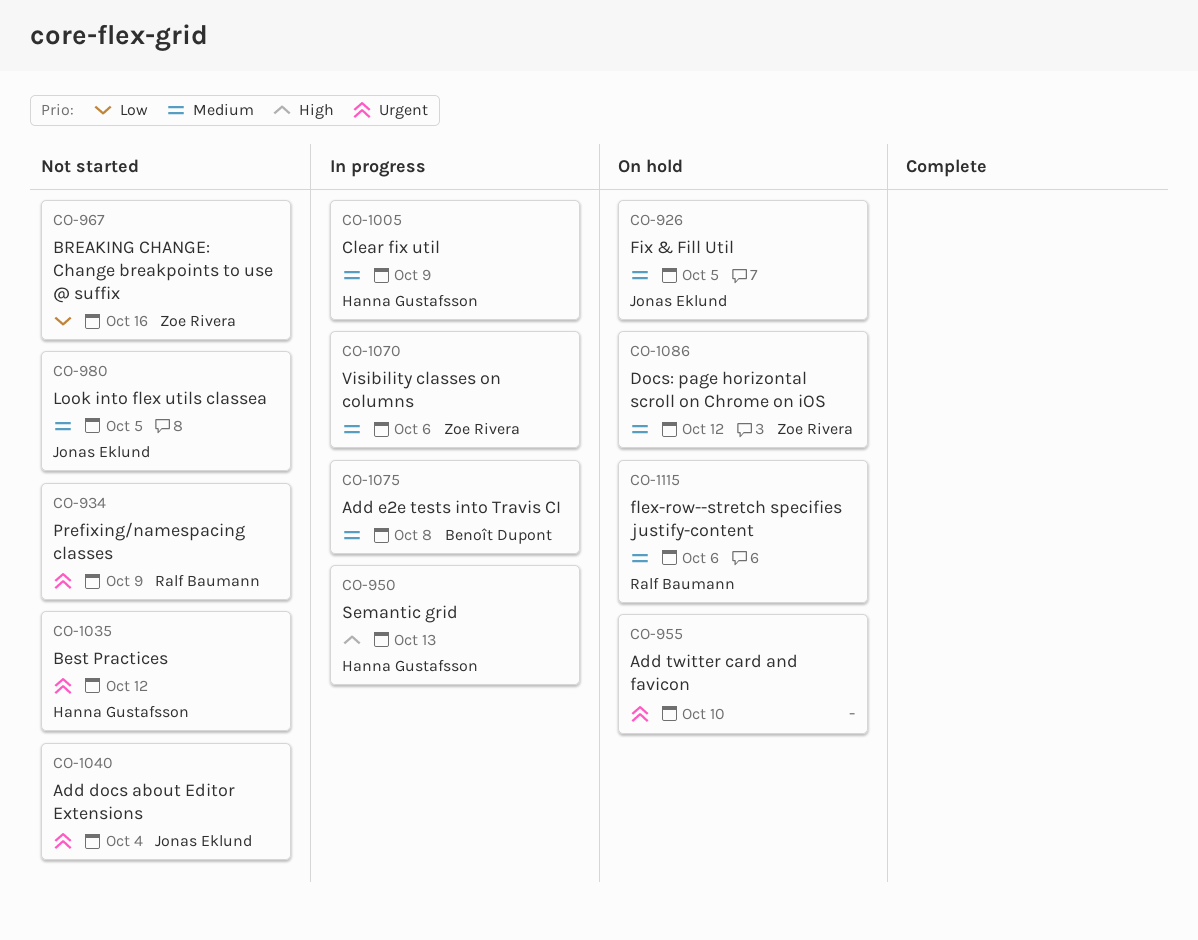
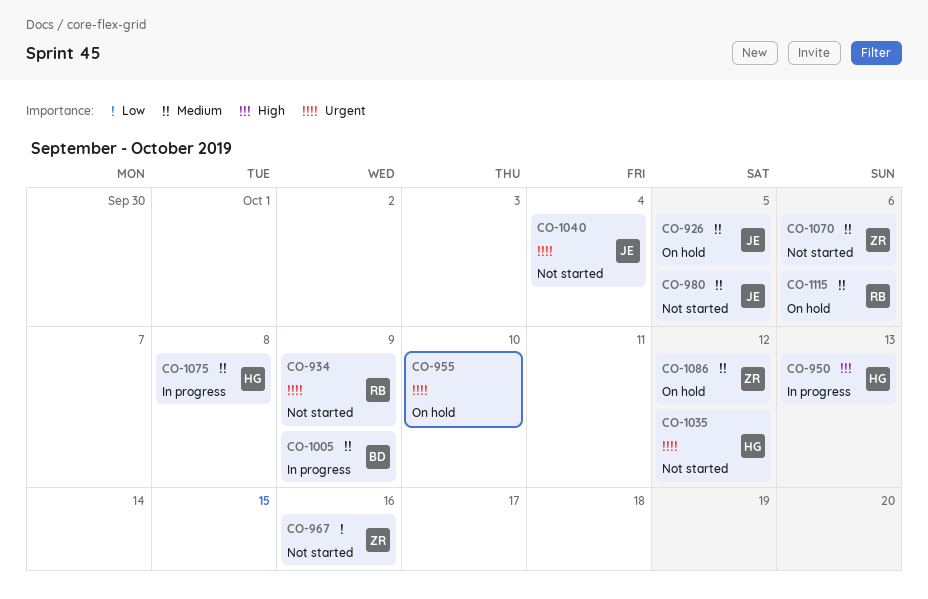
CO-1005, owner: Hanna Gustafsson -> Benoît Dupont
CO-1070, status: In progress -> Not started
CO-1075, owner: Benoît Dupont -> Hanna Gustafsson

